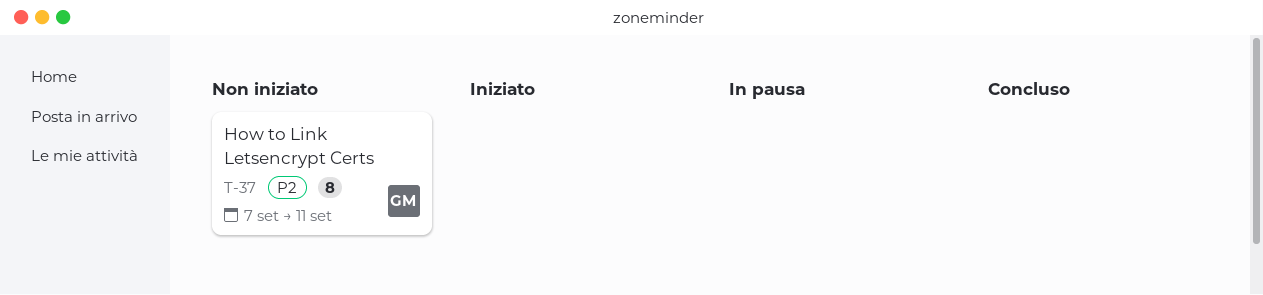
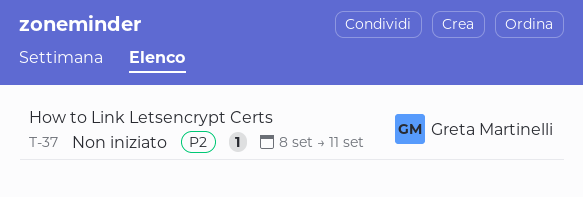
T-37, estimate: 8 -> 1
T-37, start: Sep 7 -> Sep 8

